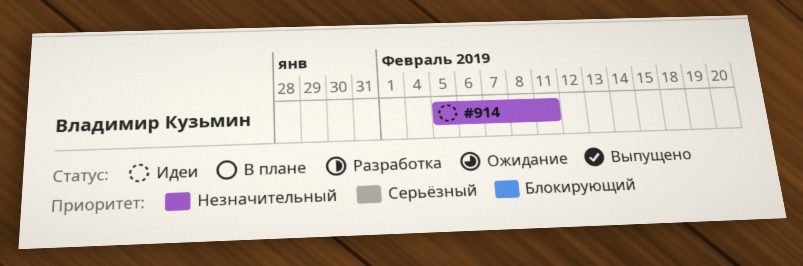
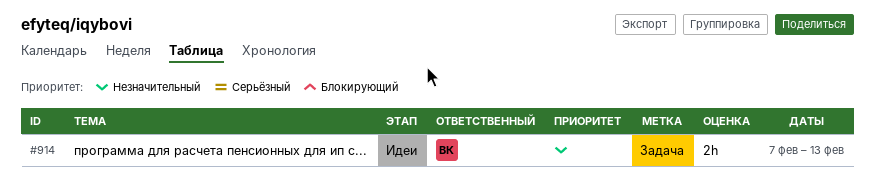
#914, start: Feb 5 -> Feb 7
#914, due: Feb 11 -> Feb 13

